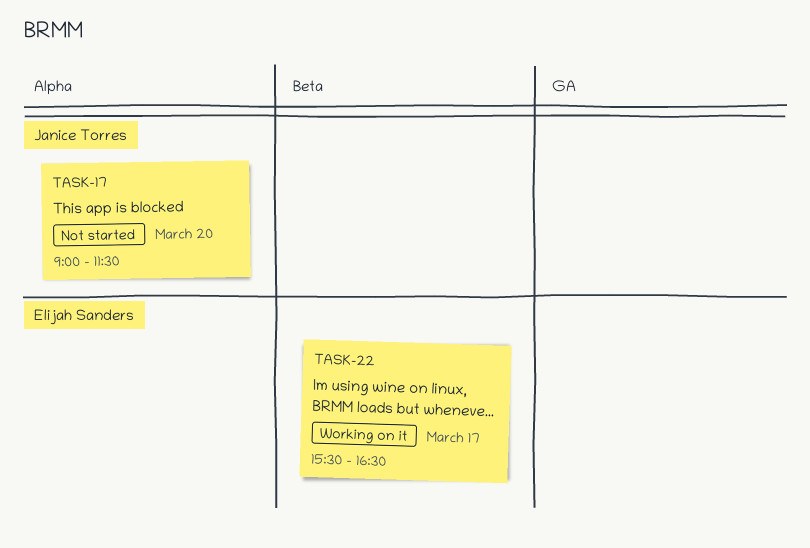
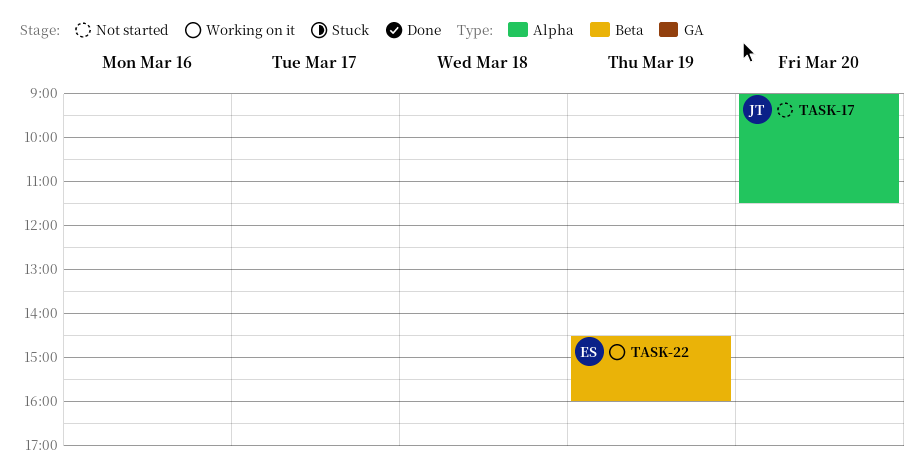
TASK-22, day: Mar 17 -> Mar 19
TASK-22, begins: 15:30 -> 14:30
TASK-22, ends: 16:30 -> 16:00

